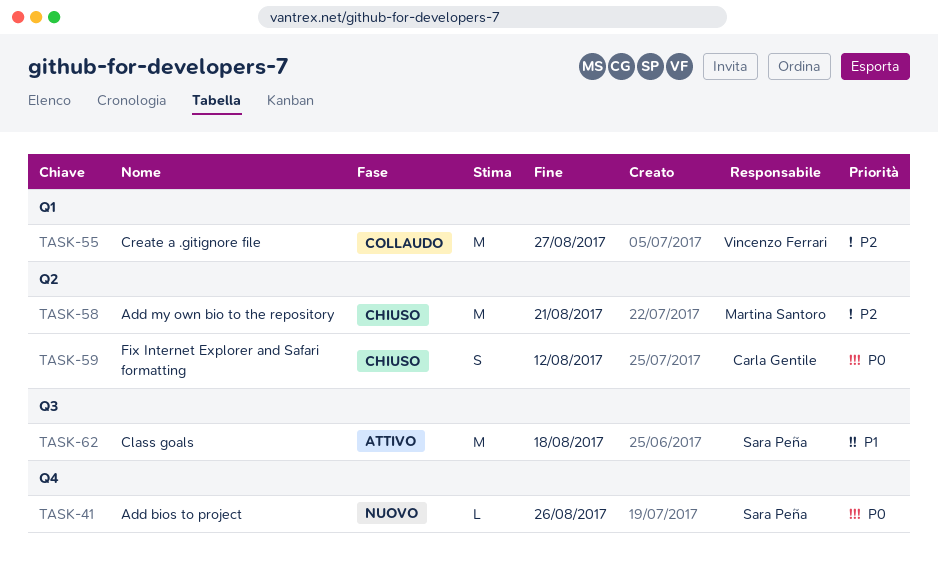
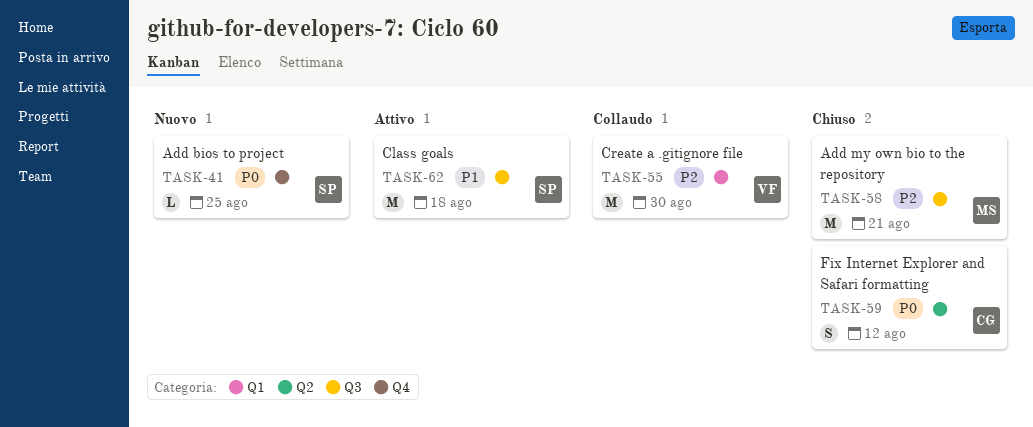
TASK-41, due: Aug 26 -> Aug 25
TASK-55, due: Aug 27 -> Aug 30
TASK-58, label: Q2 -> Q3

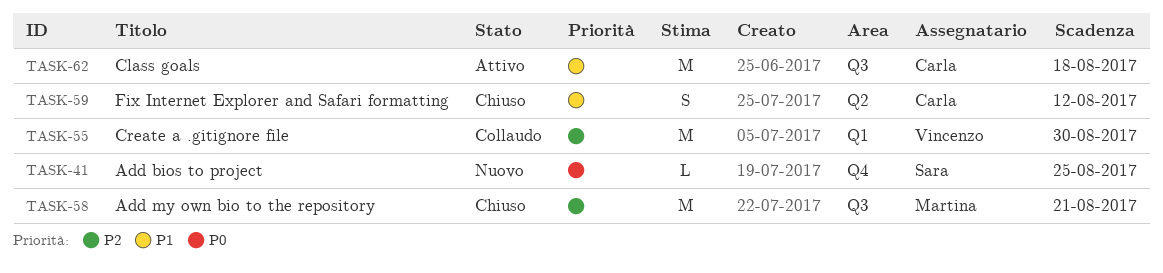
TASK-59, priority: P0 -> P1
TASK-62, owner: Sara -> Carla

